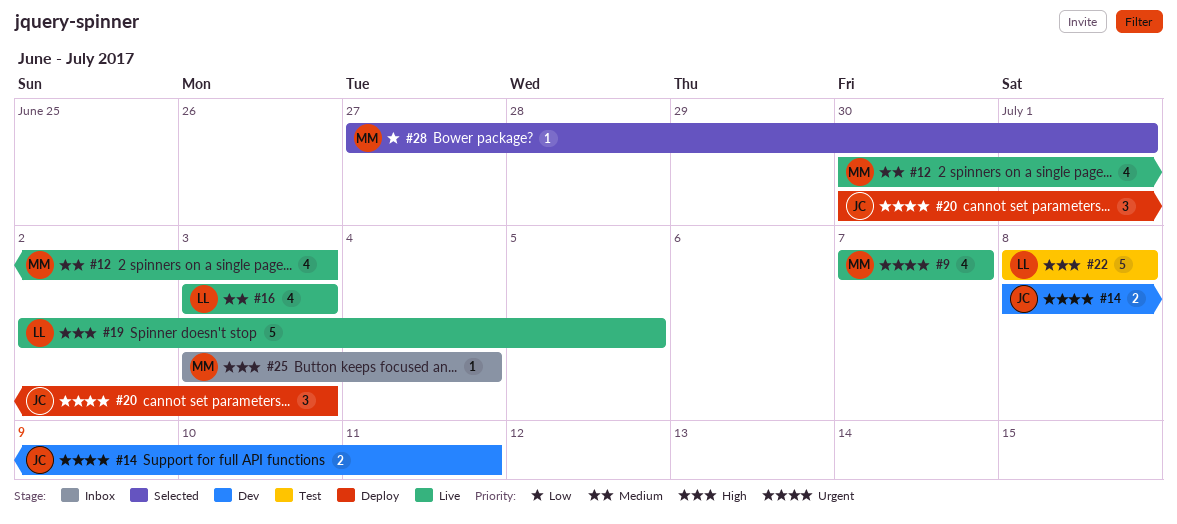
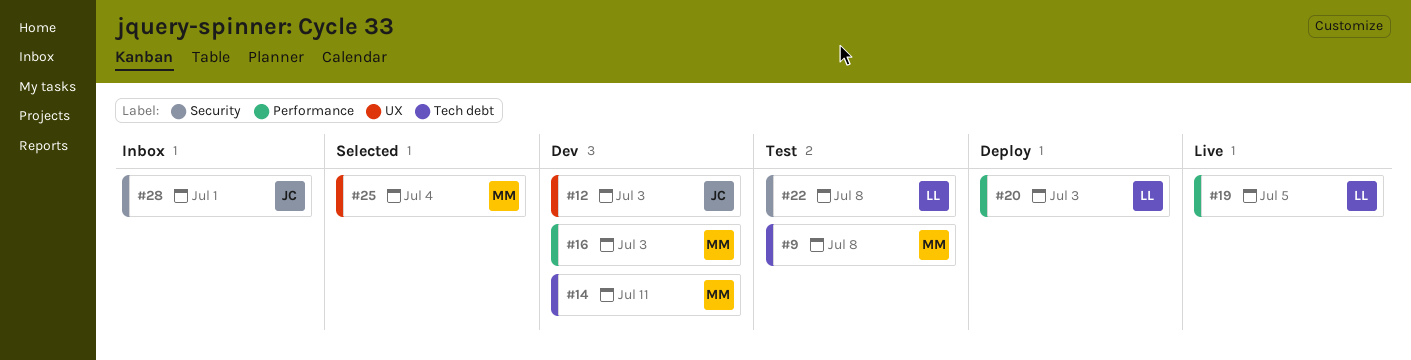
#9, status: Live -> Test
#9, due: Jul 7 -> Jul 8
#12, status: Live -> Dev
#12, owner: MM -> JC
#14, owner: JC -> MM
#16, status: Live -> Dev
#16, owner: LL -> MM
#20, owner: JC -> LL
#25, status: Inbox -> Selected
#28, status: Selected -> Inbox
#28, owner: MM -> JC

